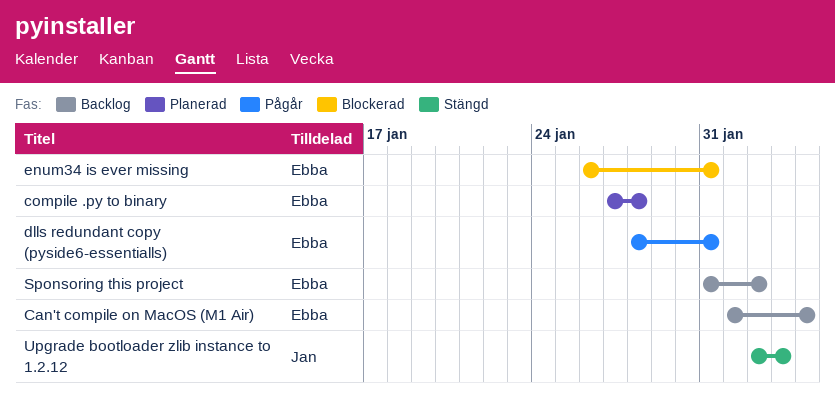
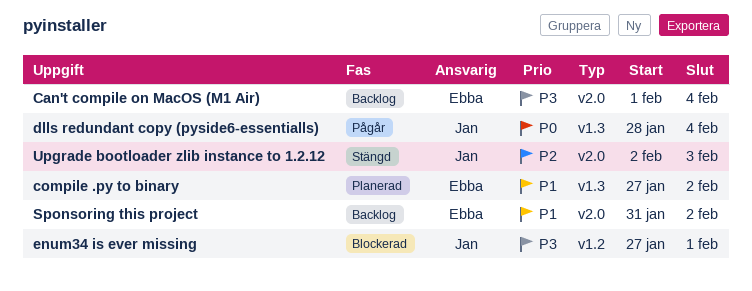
compile .py to binary, due: Jan 28 -> Feb 2
dlls redundant copy (pyside6-essentialls), owner: Ebba -> Jan
dlls redundant copy (pyside6-essentialls), due: Jan 31 -> Feb 4
enum34 is ever missing, owner: Ebba -> Jan
enum34 is ever missing, start: Jan 26 -> Jan 27
enum34 is ever missing, due: Jan 31 -> Feb 1

